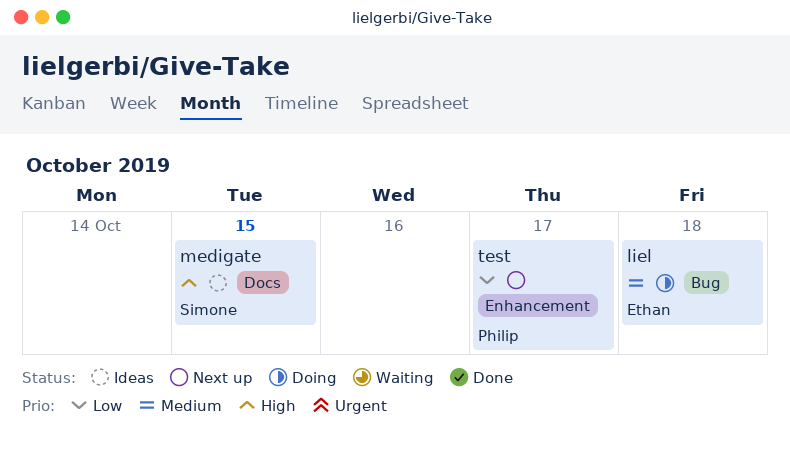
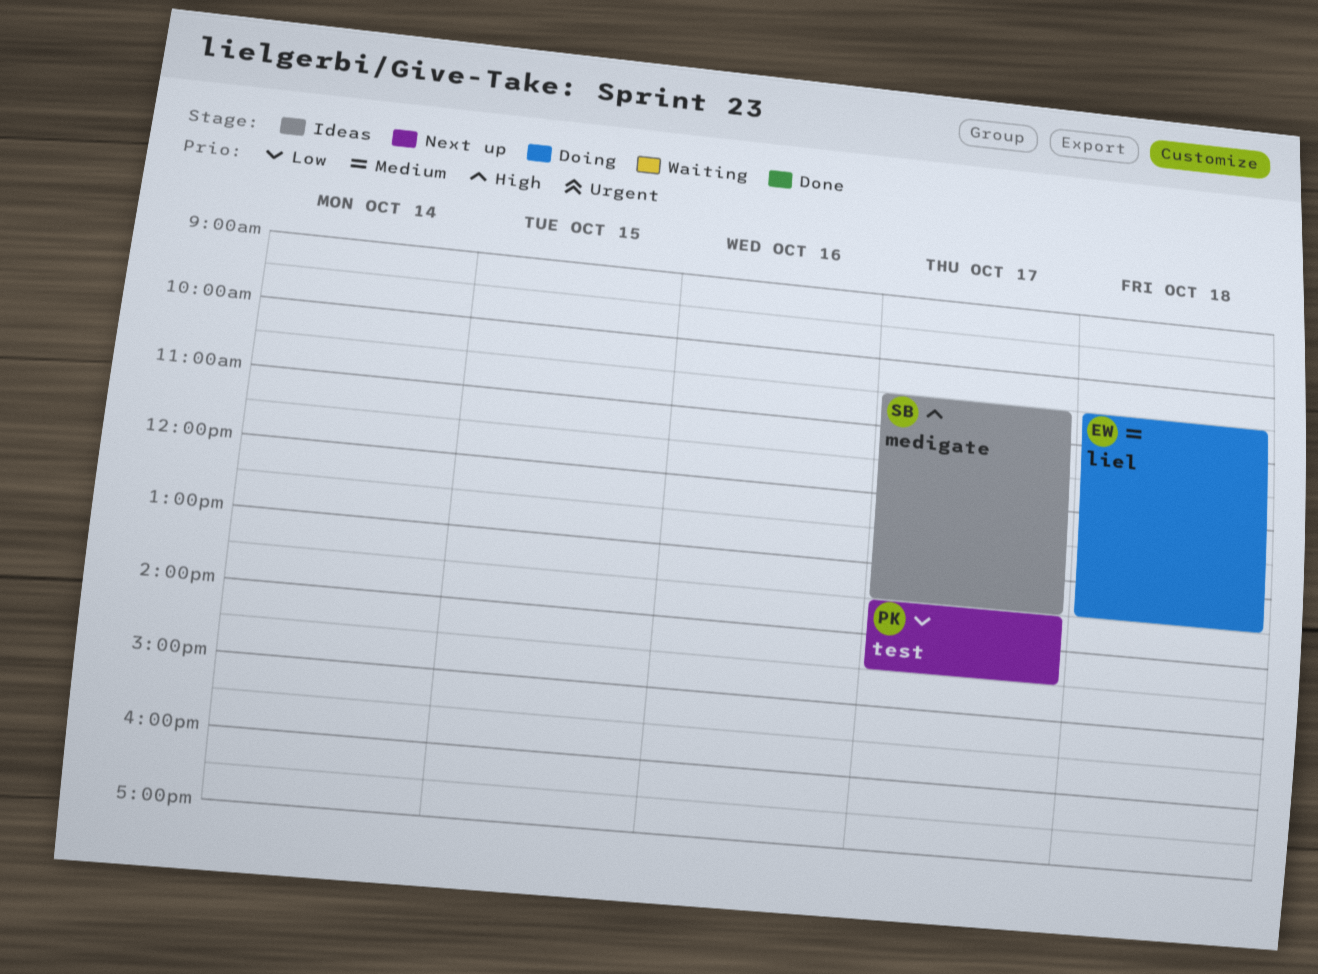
medigate, day: Oct 15 -> Oct 17

